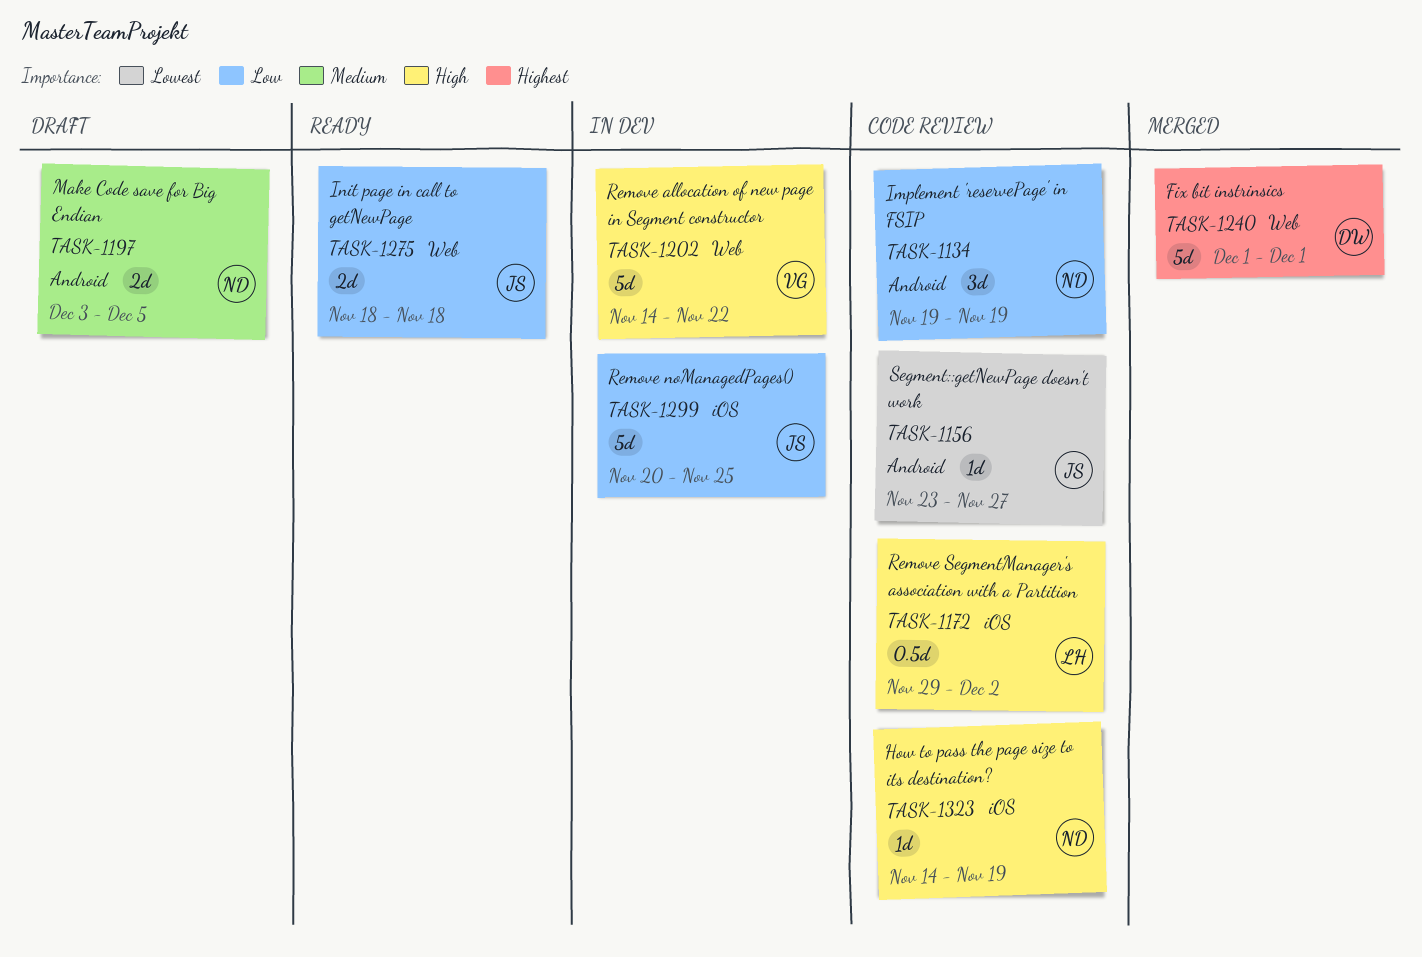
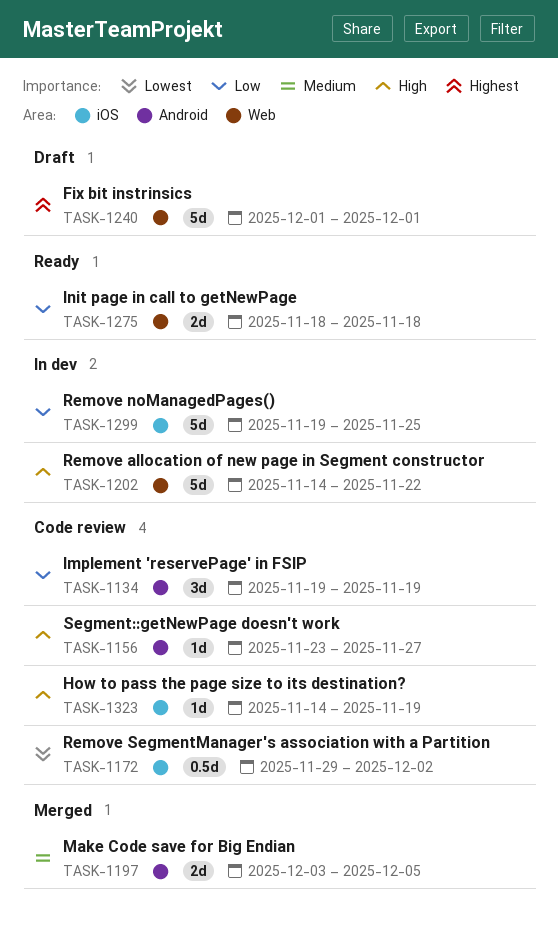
TASK-1156, priority: Lowest -> High
TASK-1172, priority: High -> Lowest
TASK-1197, status: Draft -> Merged
TASK-1240, status: Merged -> Draft
TASK-1299, start: Nov 20 -> Nov 19

